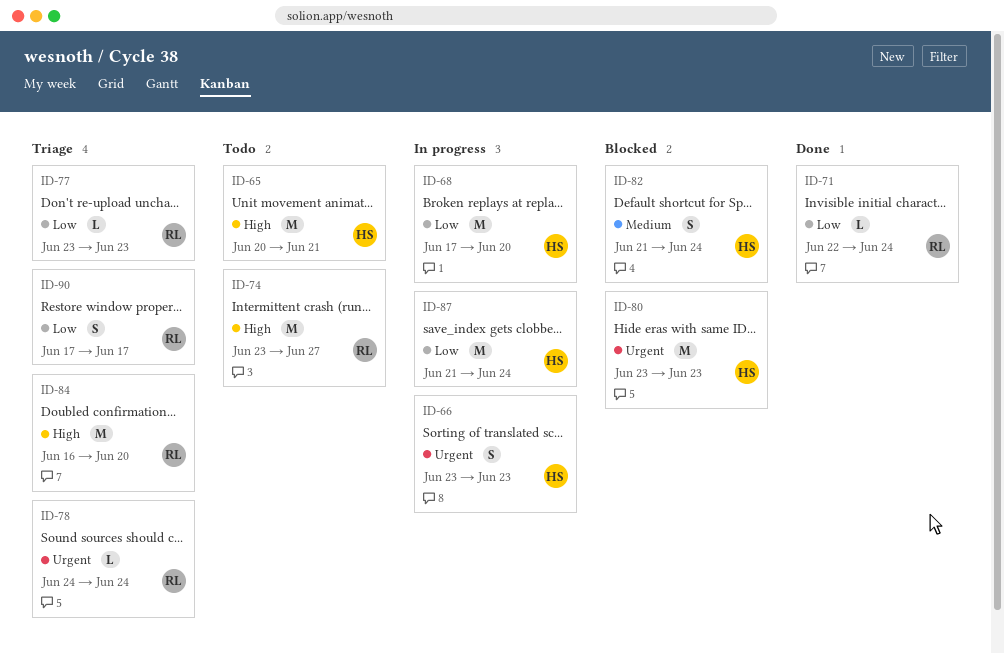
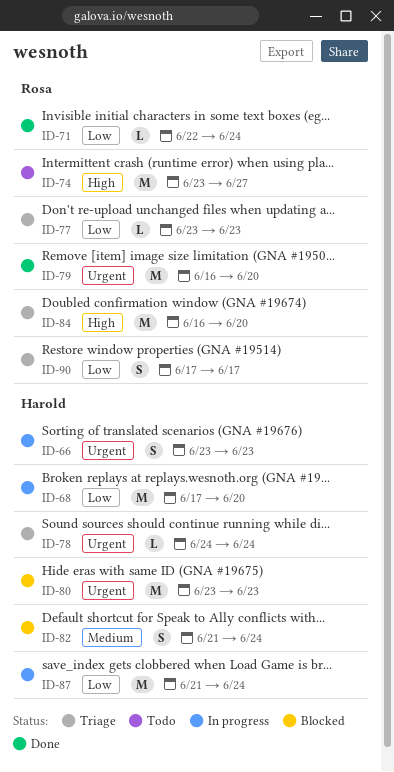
ID-65: present -> none
ID-78, owner: Rosa -> Harold
ID-79: none -> present

